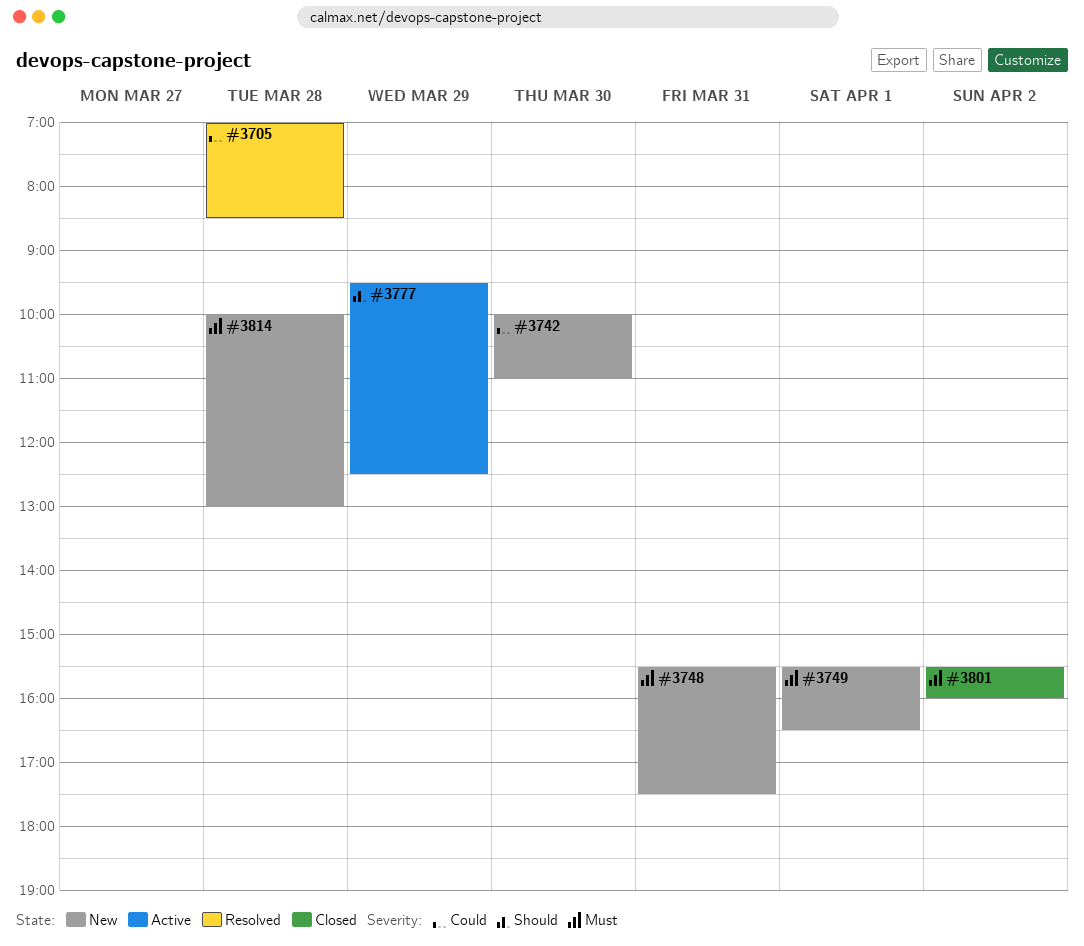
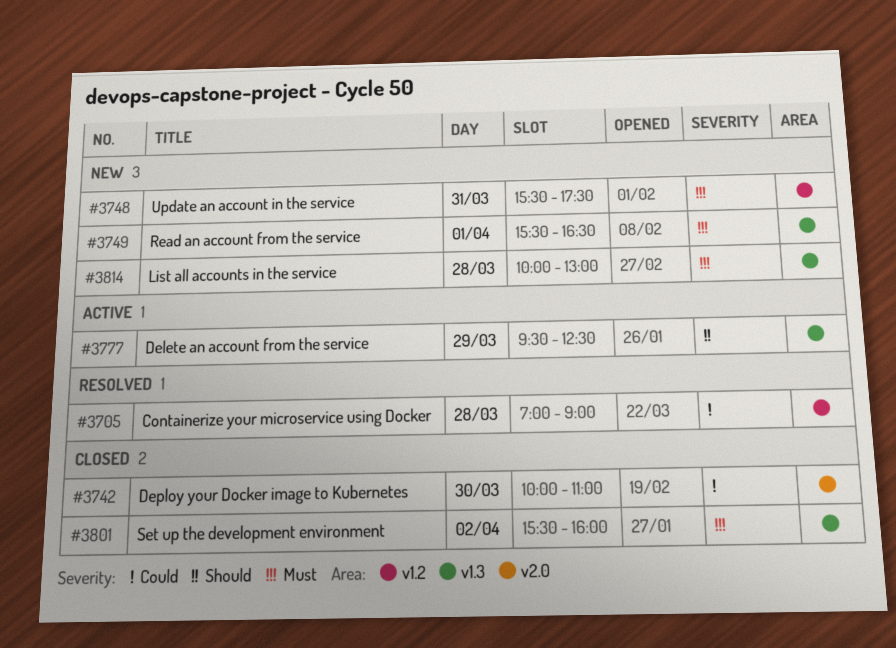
#3705, ends: 08:30 -> 09:00
#3742, status: New -> Closed

